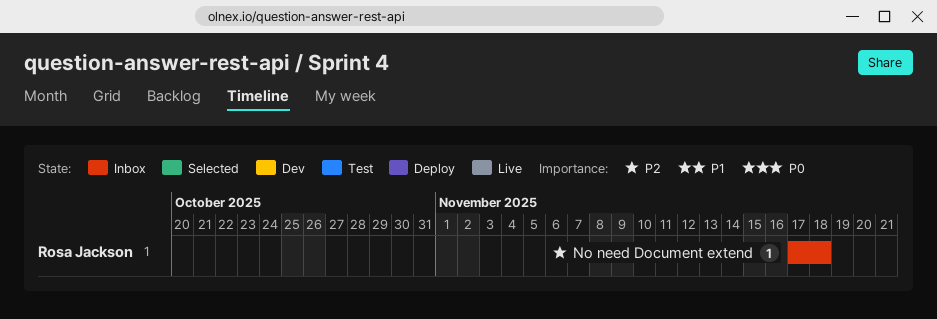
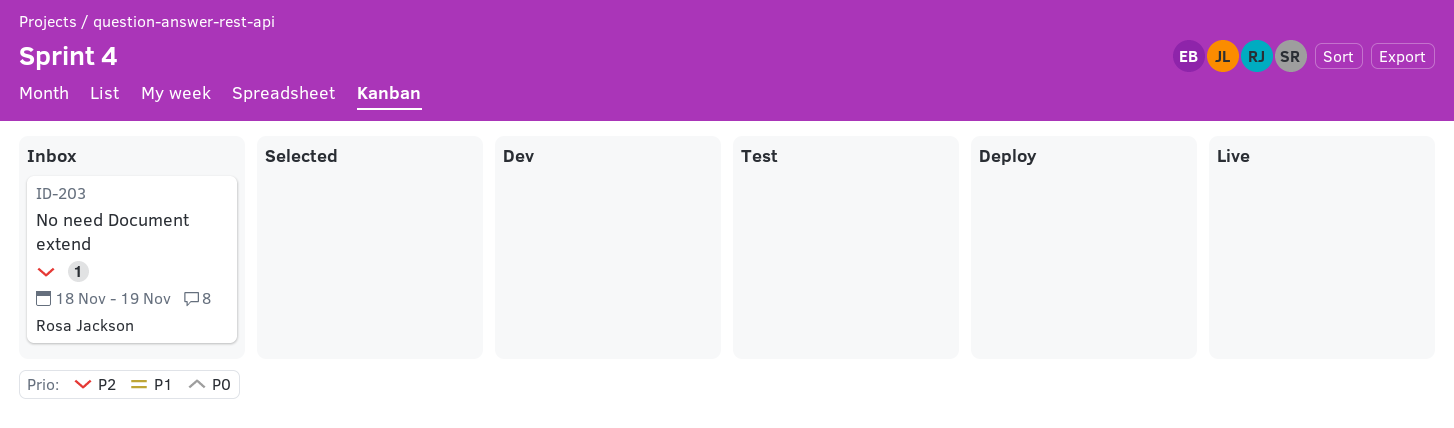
No need Document extend, start: Nov 17 -> Nov 18
No need Document extend, due: Nov 18 -> Nov 19

